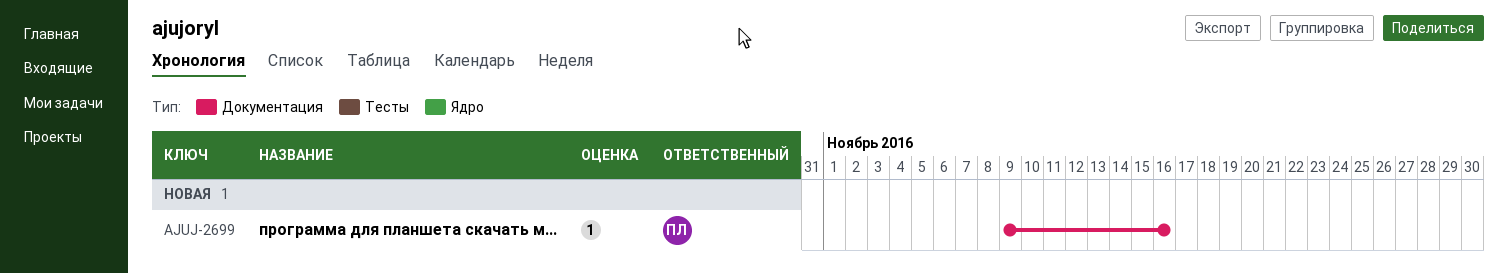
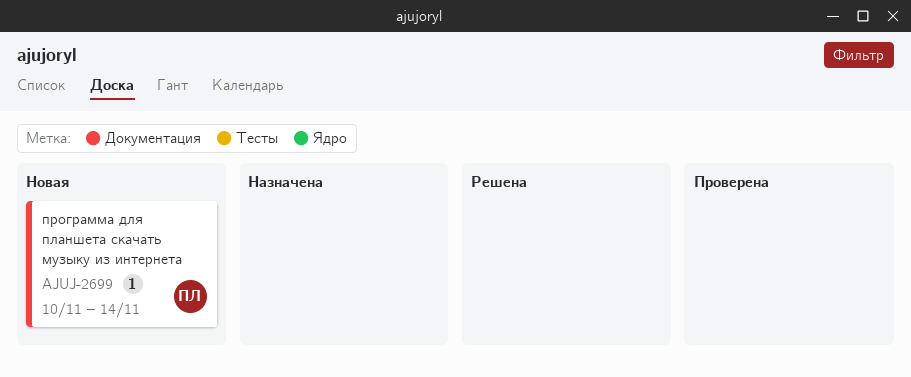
AJUJ-2699, start: Nov 9 -> Nov 10
AJUJ-2699, due: Nov 16 -> Nov 14

